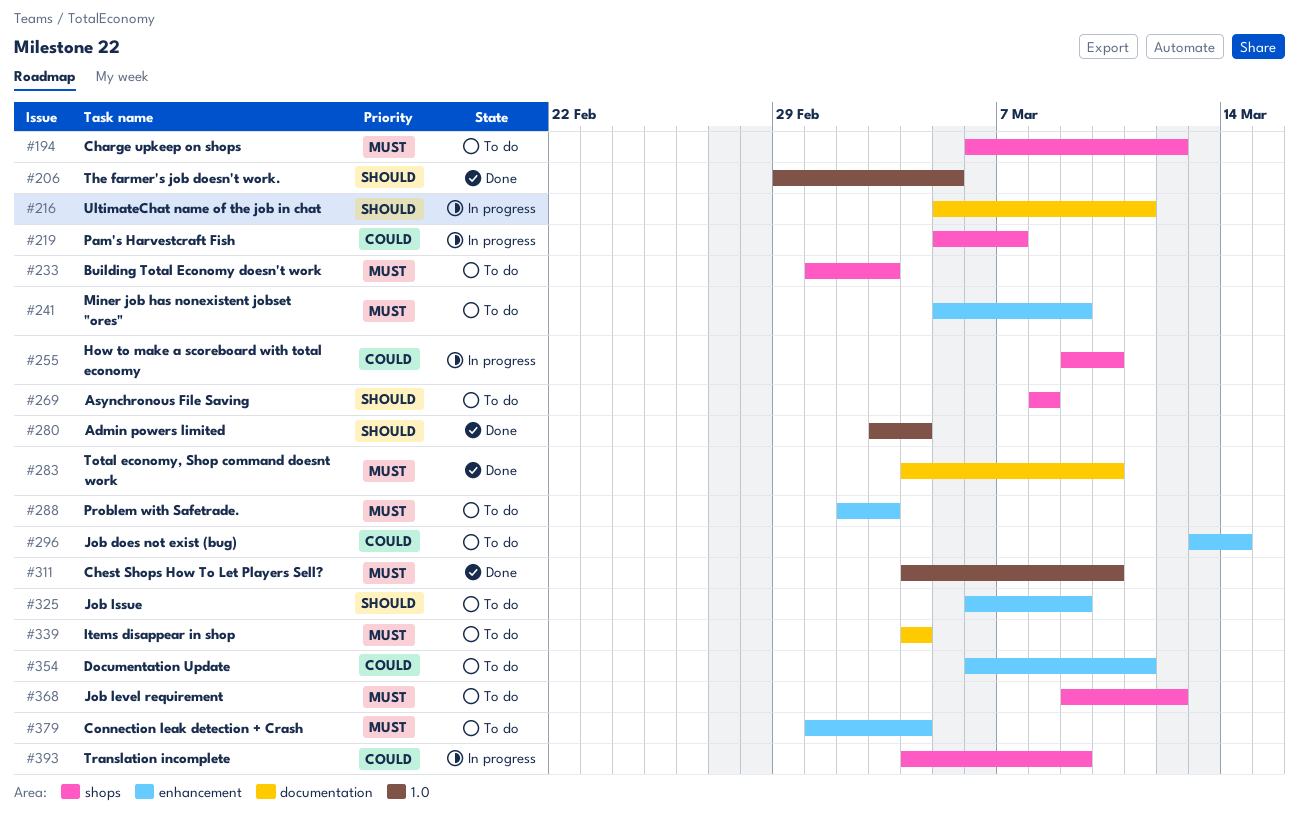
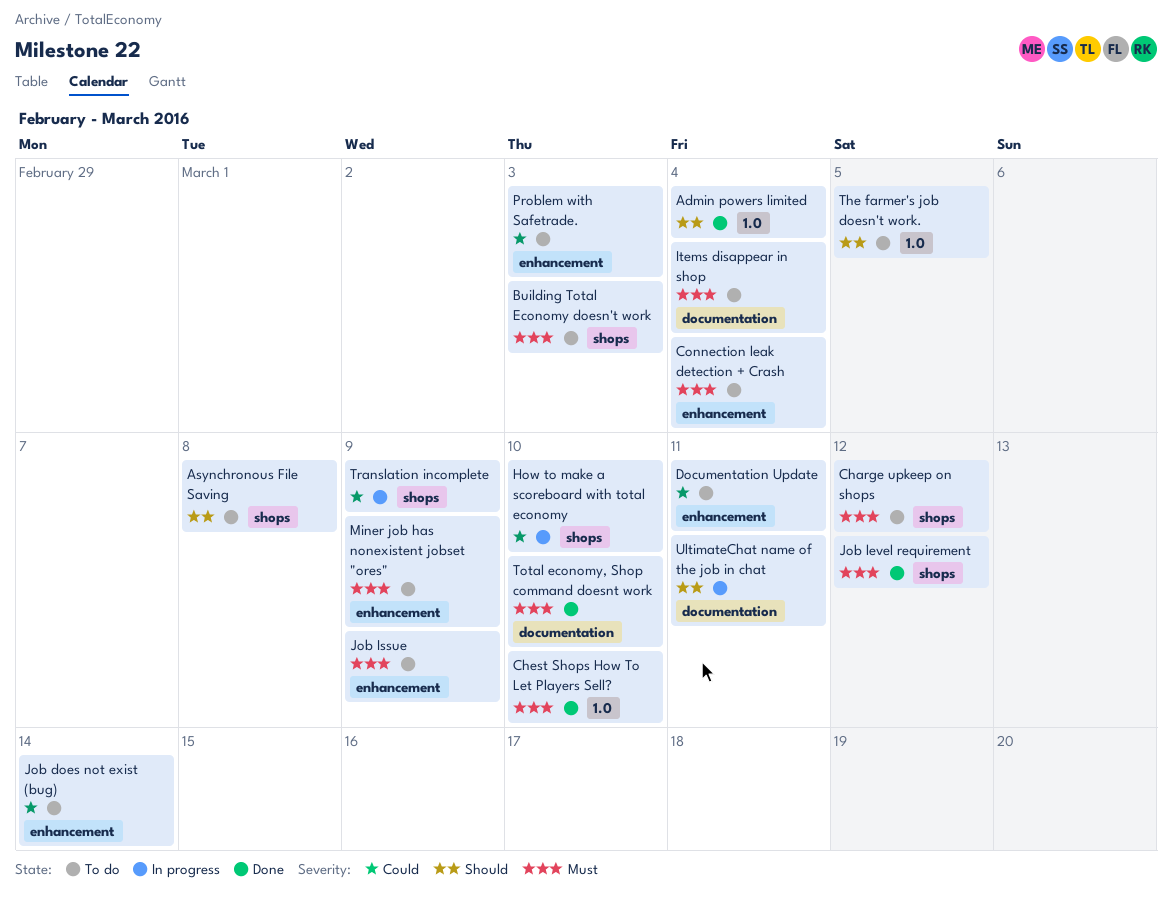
Job Issue, priority: Should -> Must
Job level requirement, status: To do -> Done
Pam's Harvestcraft Fish: present -> none
Problem with Safetrade., priority: Must -> Could
The farmer's job doesn't work., status: Done -> To do

